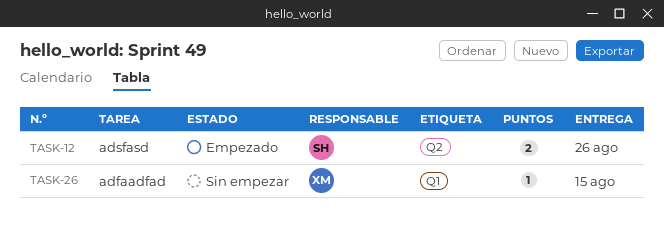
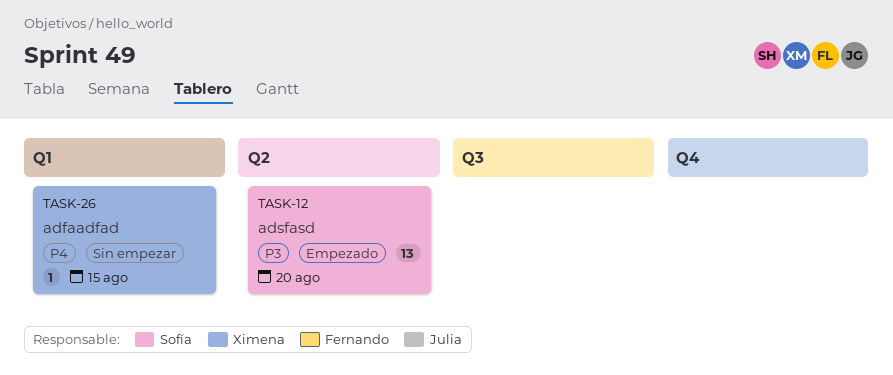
TASK-12, estimate: 2 -> 13
TASK-12, due: Aug 26 -> Aug 20

